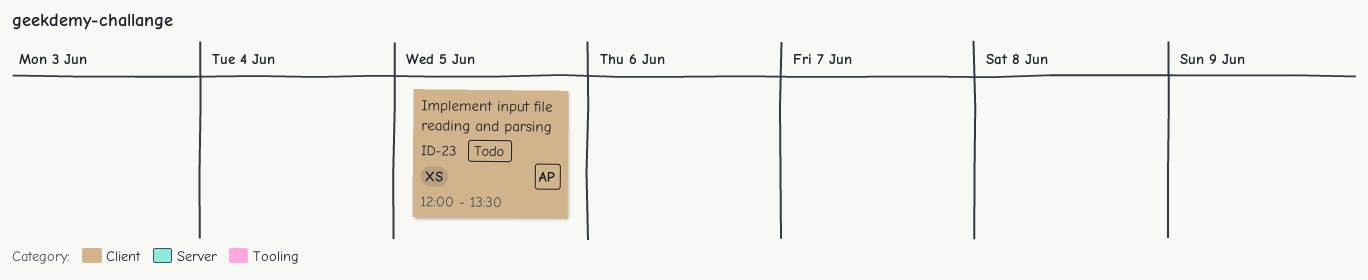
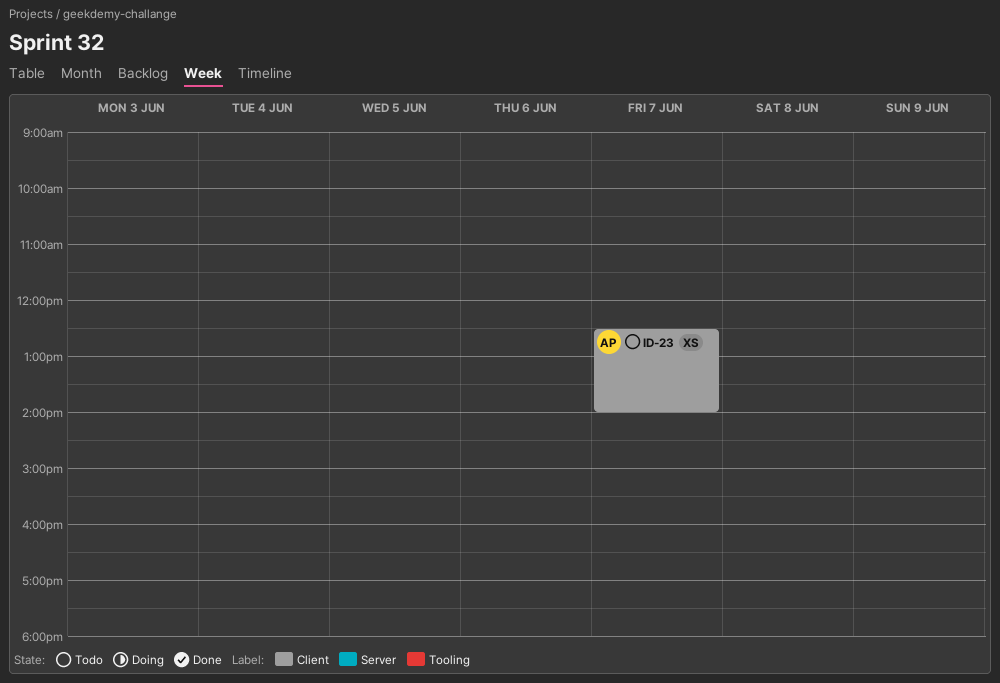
ID-23, day: Jun 5 -> Jun 7
ID-23, begins: 12:00 -> 12:30
ID-23, ends: 13:30 -> 14:00

